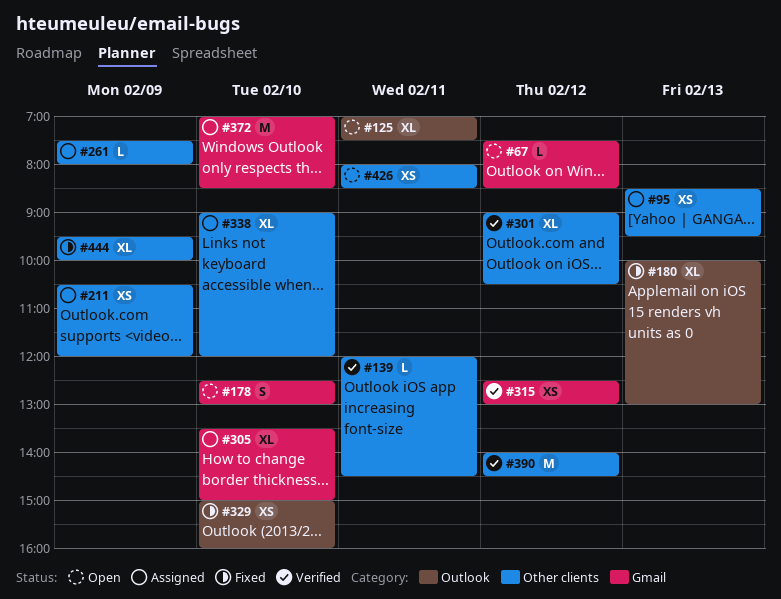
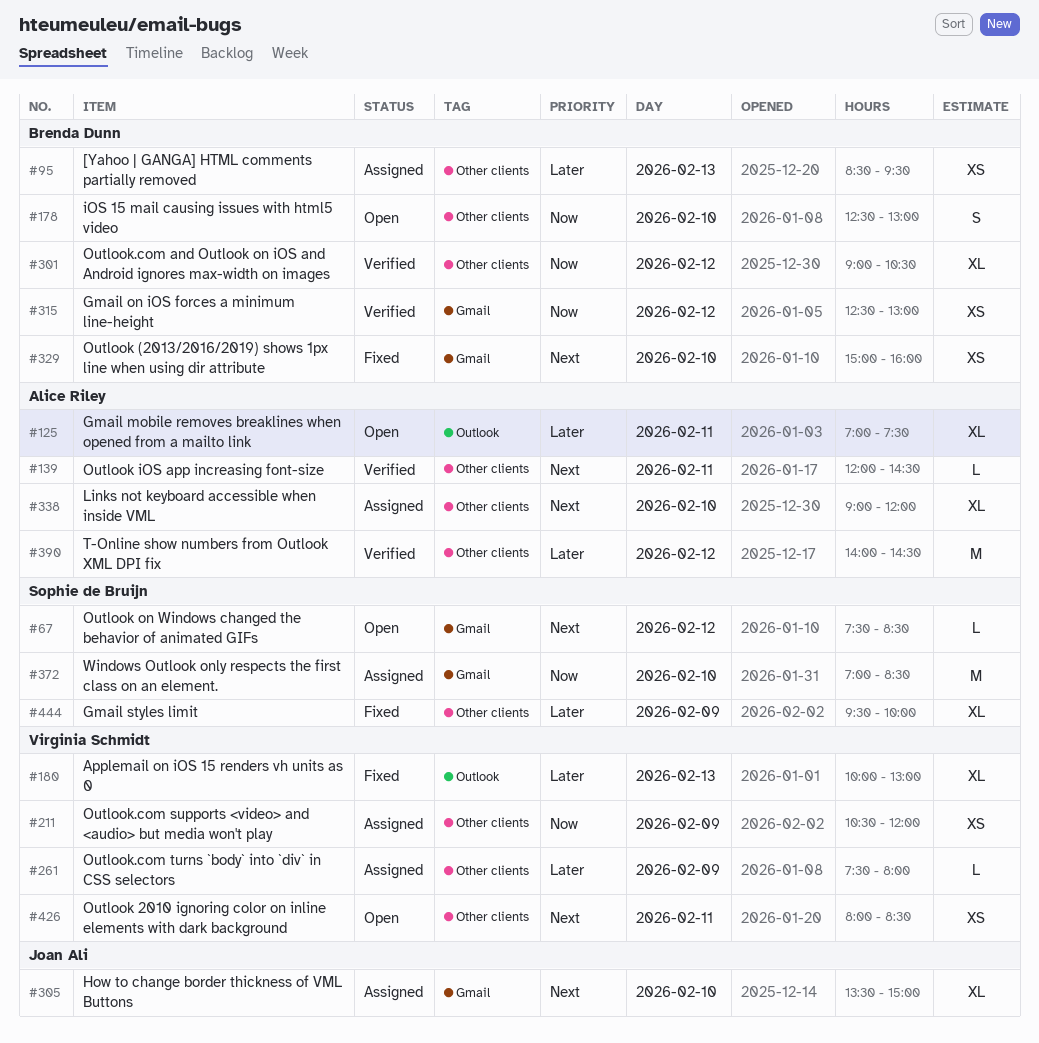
#178, label: Gmail -> Other clients
#329, label: Outlook -> Gmail

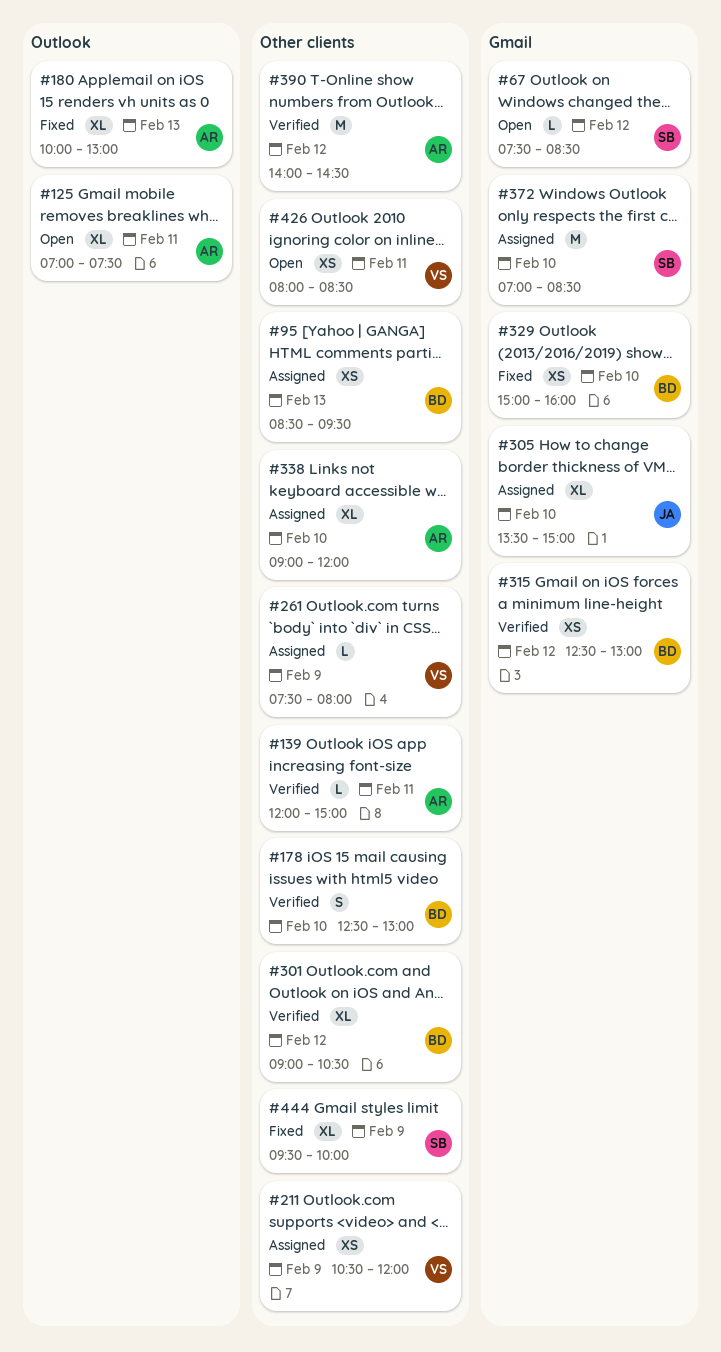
#139, ends: 14:30 -> 15:00
#178, status: Open -> Verified
#180, owner: Virginia Schmidt -> Alice Riley

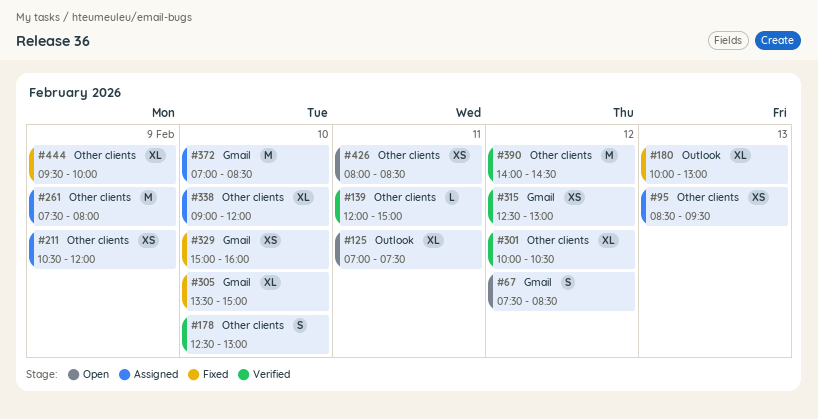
#67, estimate: L -> S
#261, estimate: L -> M
#301, begins: 09:00 -> 10:00
#305, status: Assigned -> Fixed

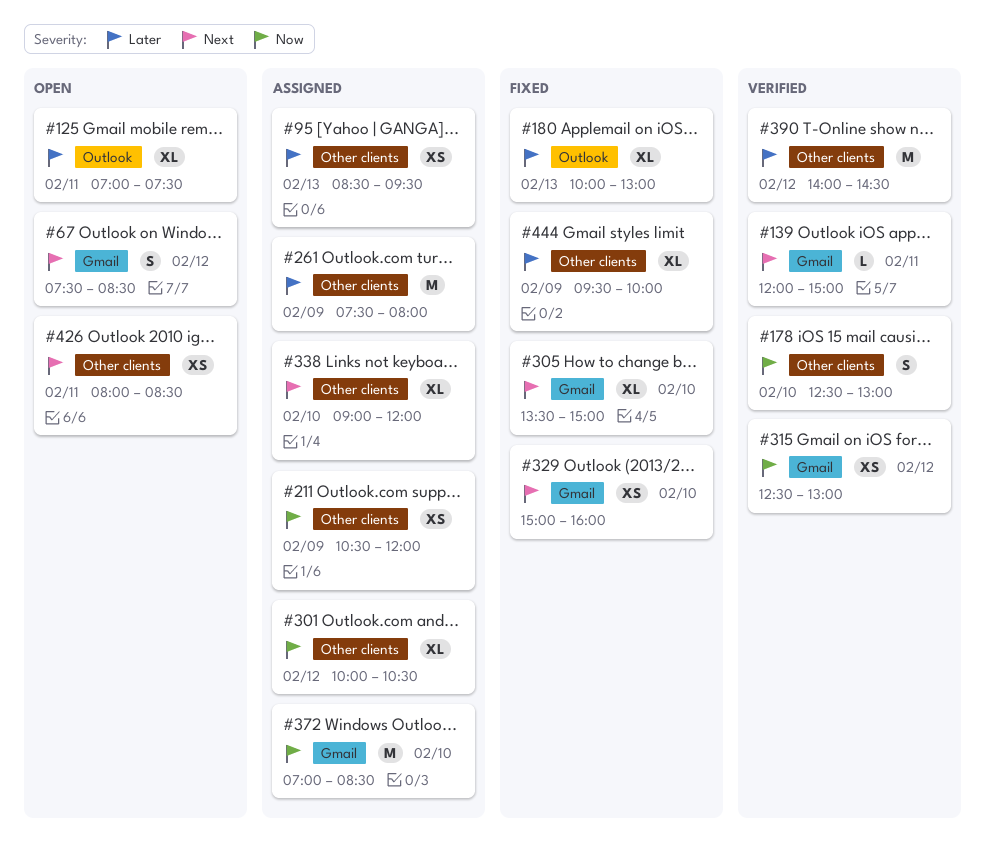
#139, label: Other clients -> Gmail
#301, status: Verified -> Assigned

